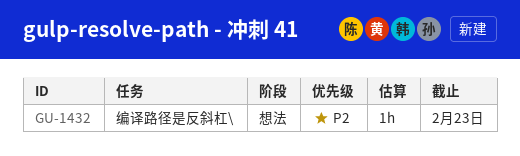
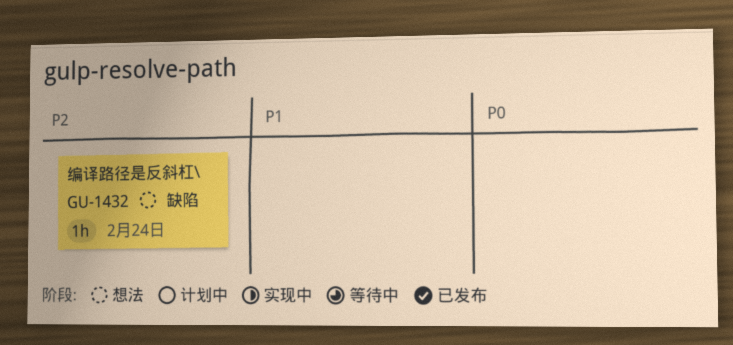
GU-1432, due: Feb 23 -> Feb 24

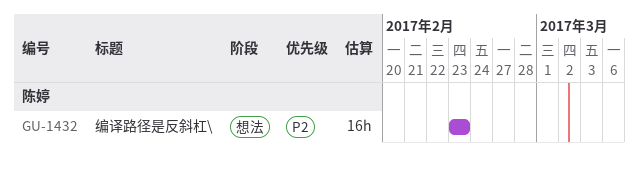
GU-1432, estimate: 1h -> 16h
GU-1432, due: Feb 24 -> Feb 23

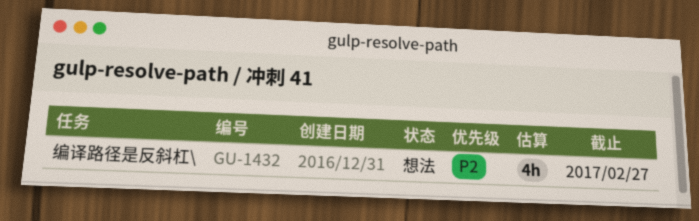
GU-1432, estimate: 16h -> 4h
GU-1432, due: Feb 23 -> Feb 27

